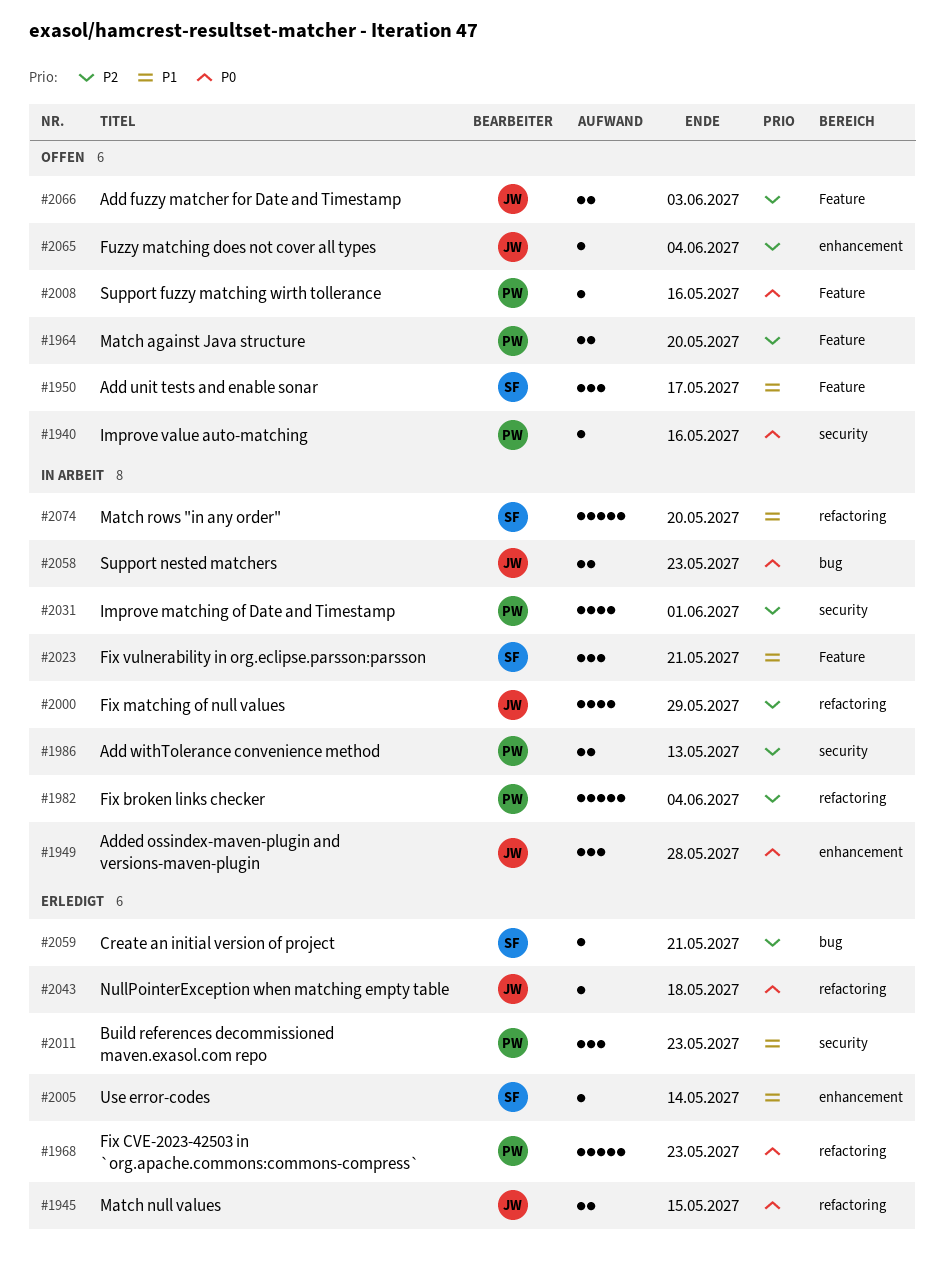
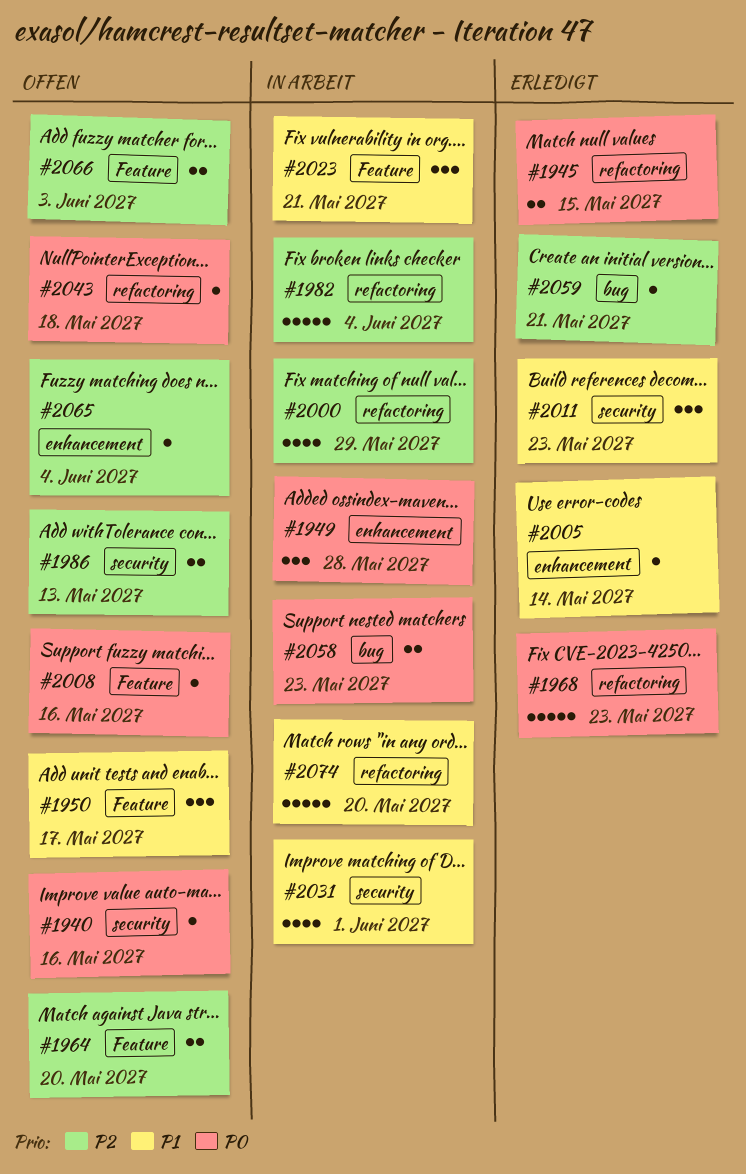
#1986, status: In Arbeit -> Offen
#2031, priority: P2 -> P1
#2043, status: Erledigt -> Offen

